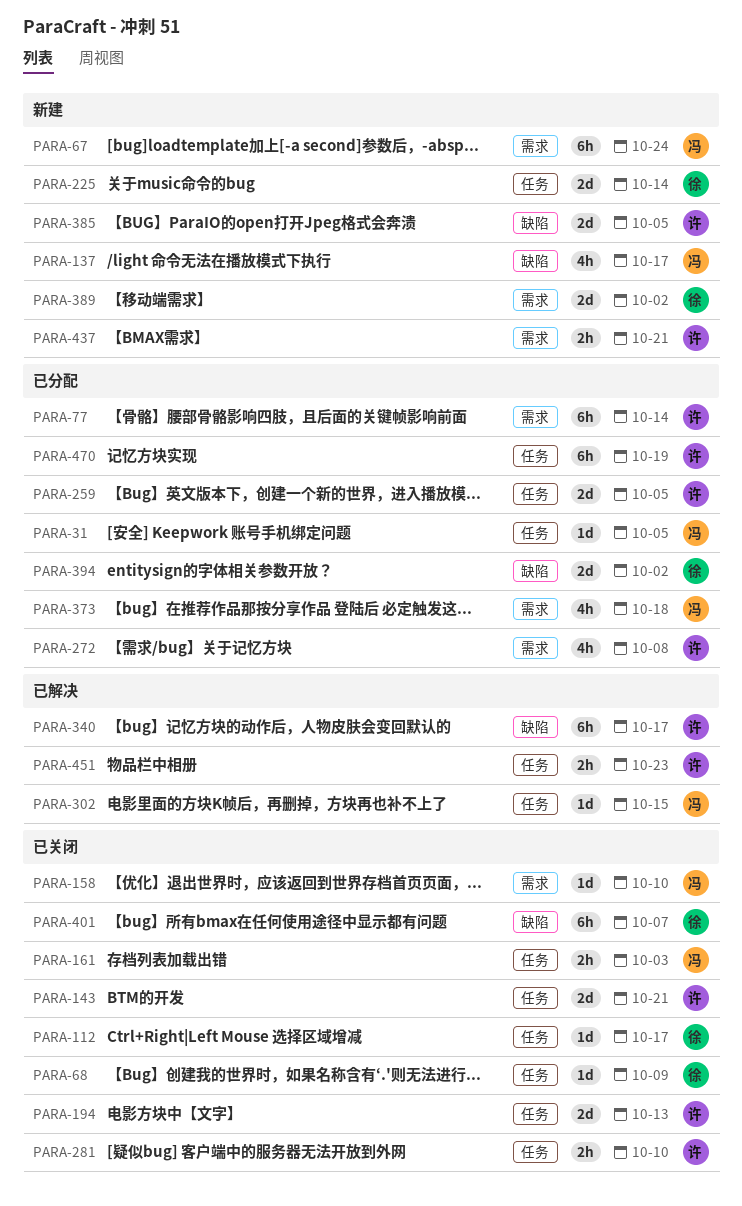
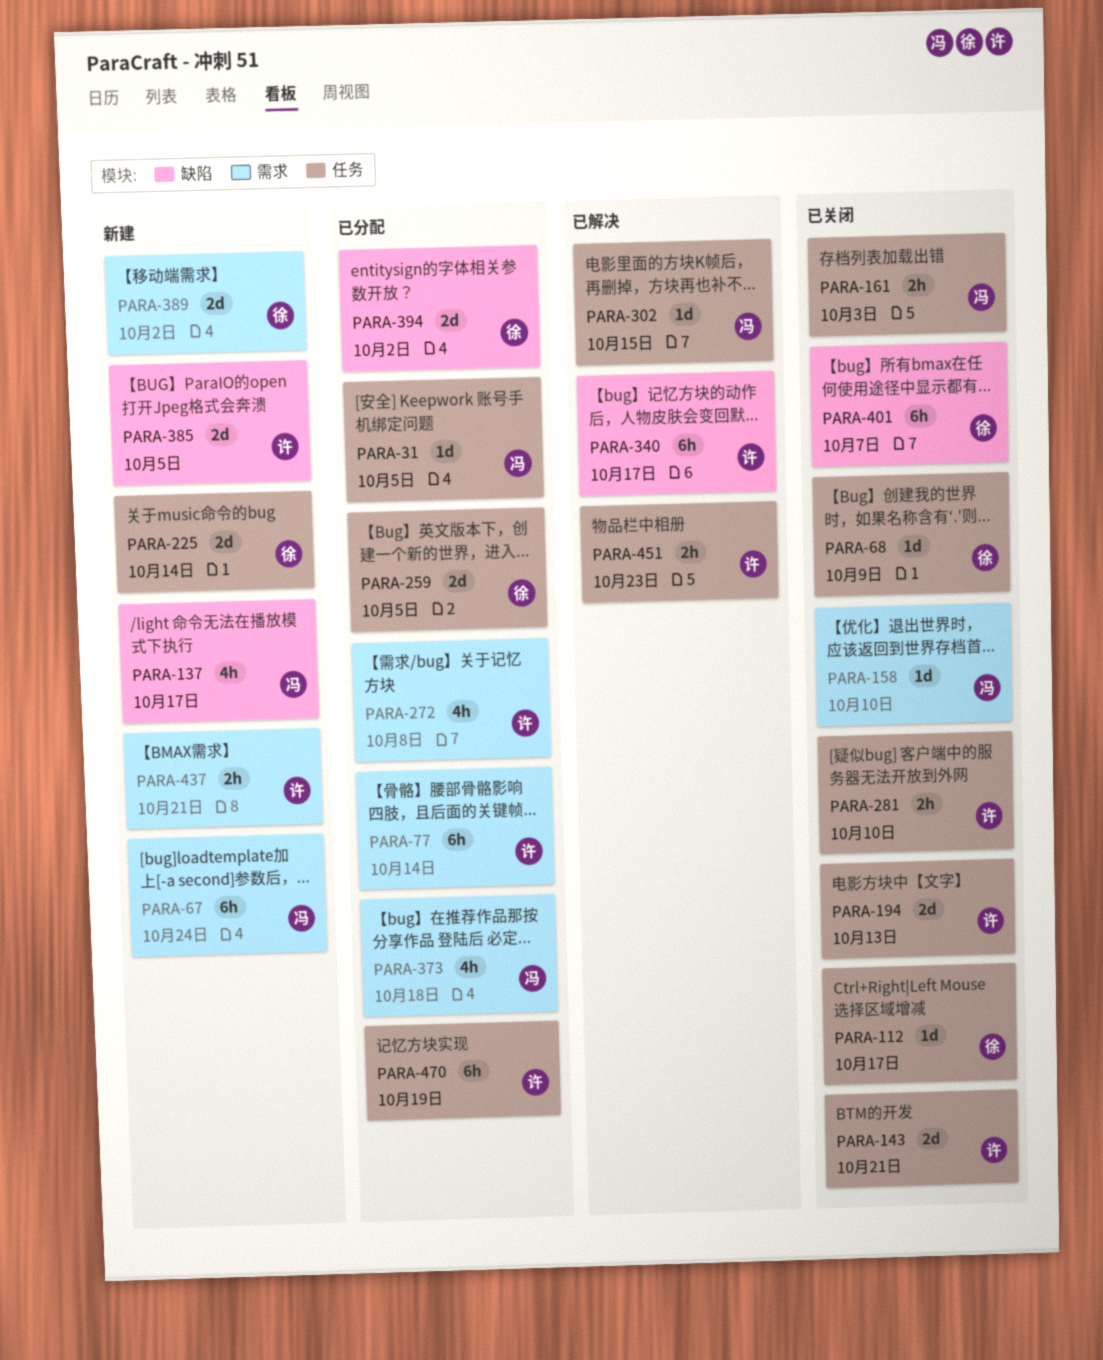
PARA-259, owner: 许 -> 徐

